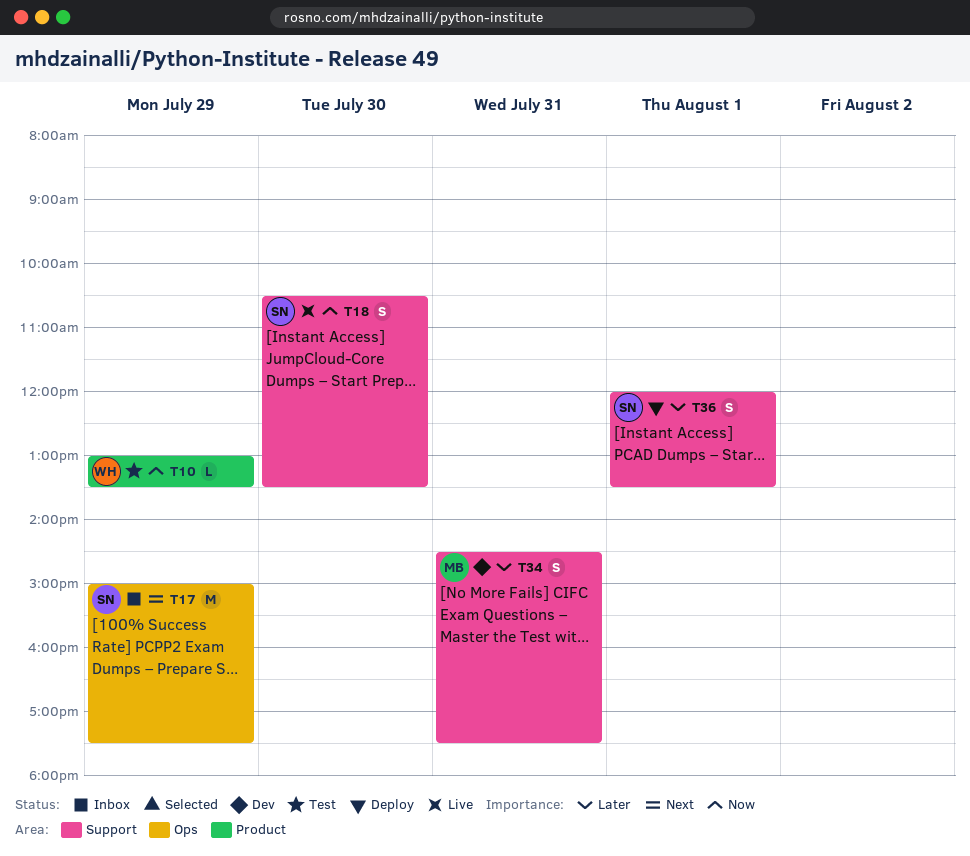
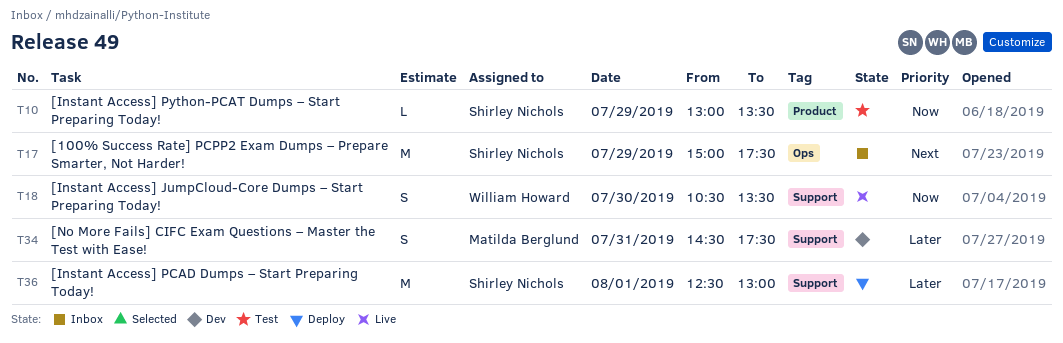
T10, owner: William Howard -> Shirley Nichols
T18, owner: Shirley Nichols -> William Howard
T36, estimate: S -> M
T36, begins: 12:00 -> 12:30
T36, ends: 13:30 -> 13:00

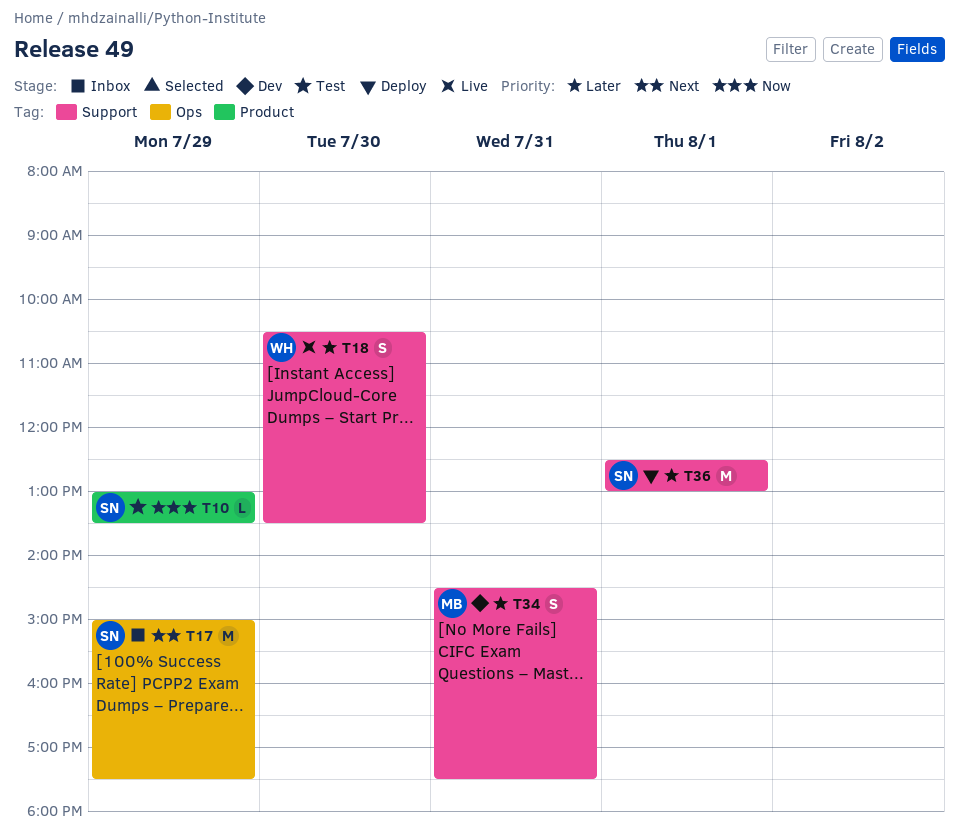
T18, priority: Now -> Later

